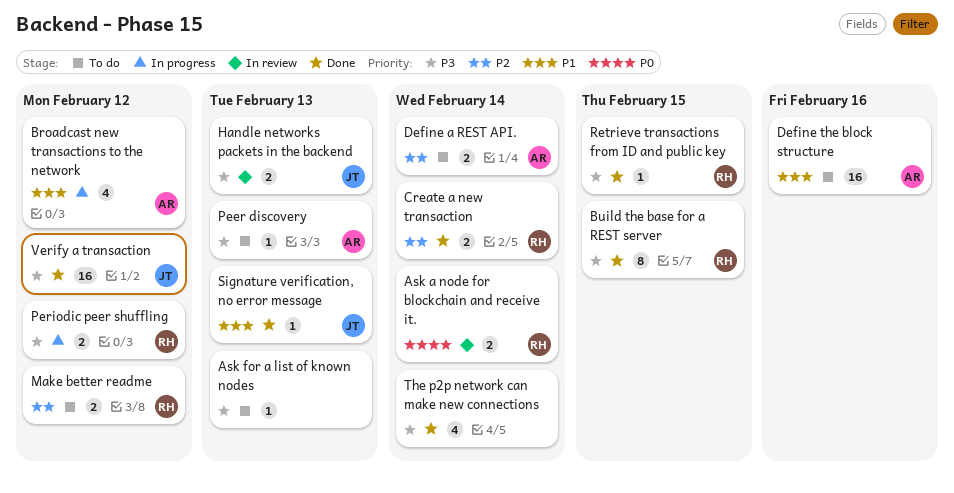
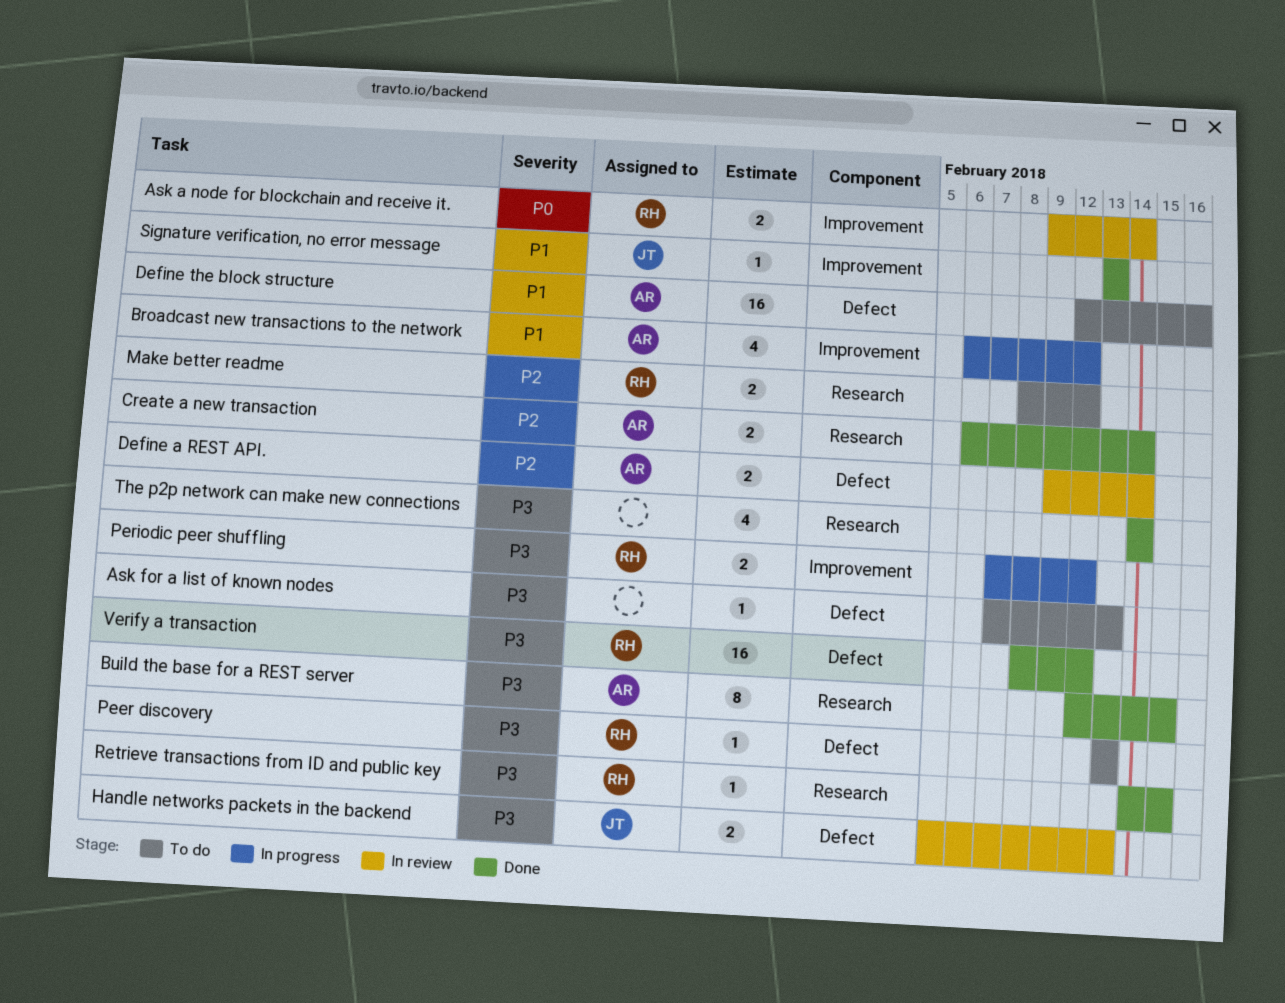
Build the base for a REST server, owner: RH -> AR
Create a new transaction, owner: RH -> AR
Define a REST API., status: To do -> In review
Peer discovery, owner: AR -> RH
Verify a transaction, owner: JT -> RH

